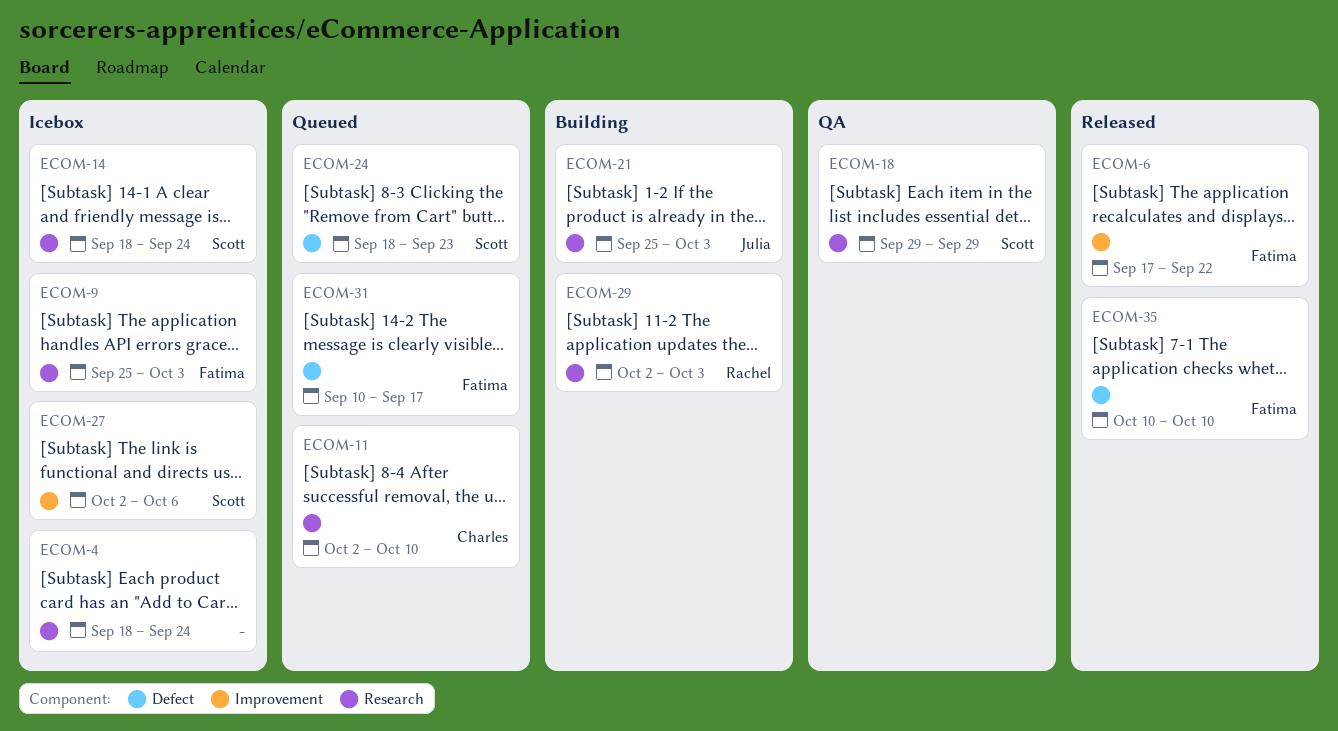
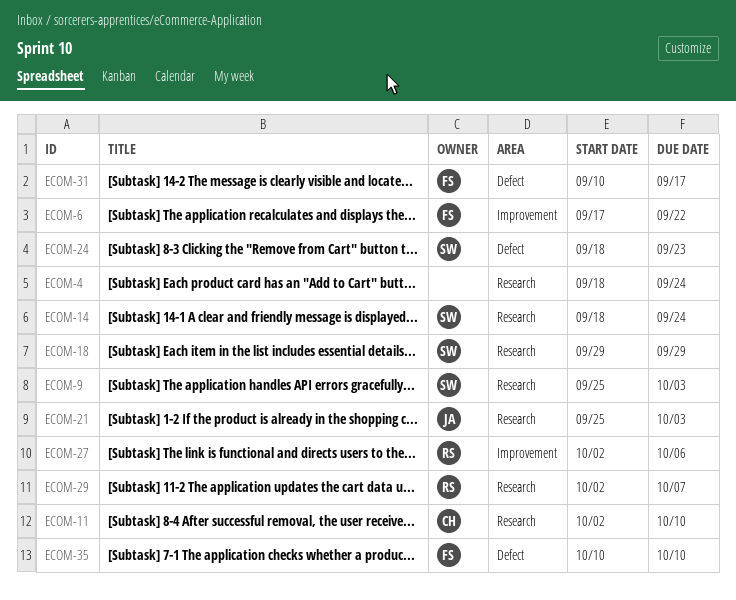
ECOM-9, owner: Fatima -> Scott
ECOM-27, owner: Scott -> Rachel
ECOM-29, due: Oct 3 -> Oct 7

